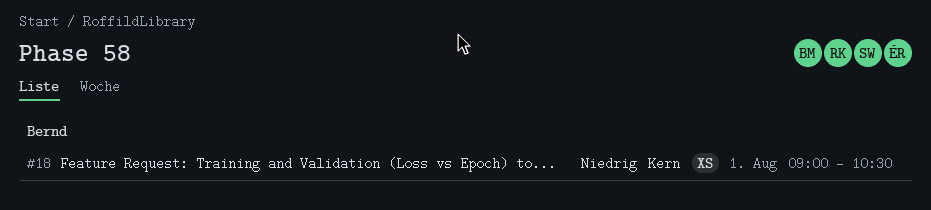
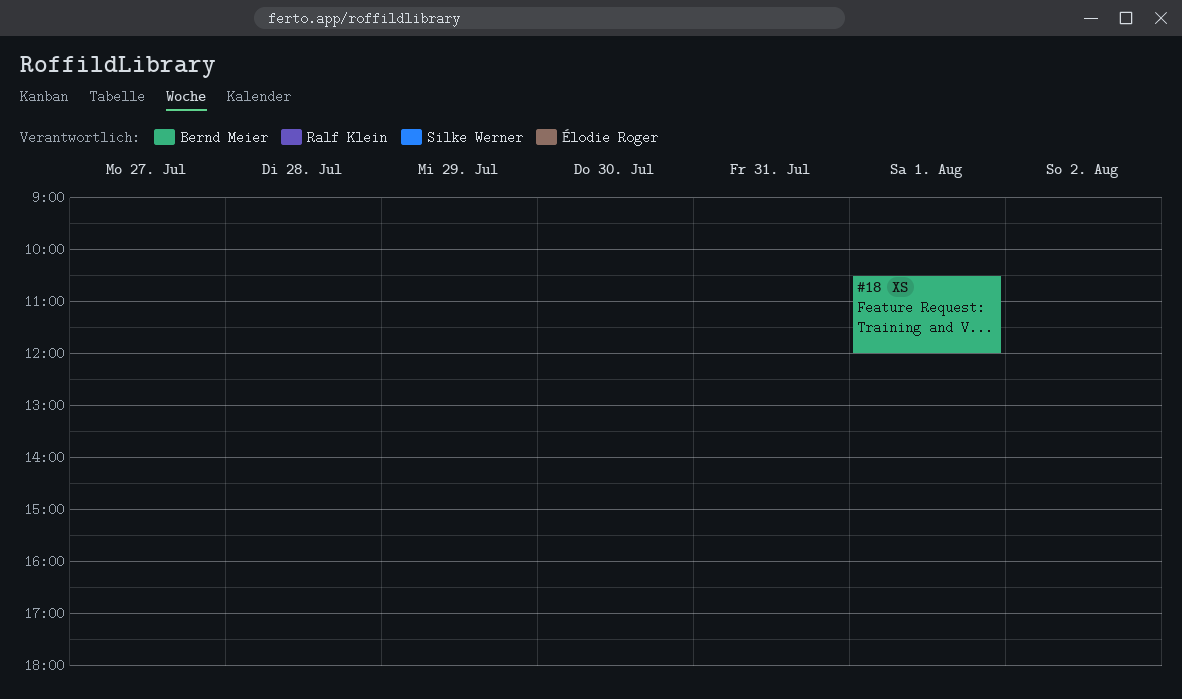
#18, begins: 09:00 -> 10:30
#18, ends: 10:30 -> 12:00

